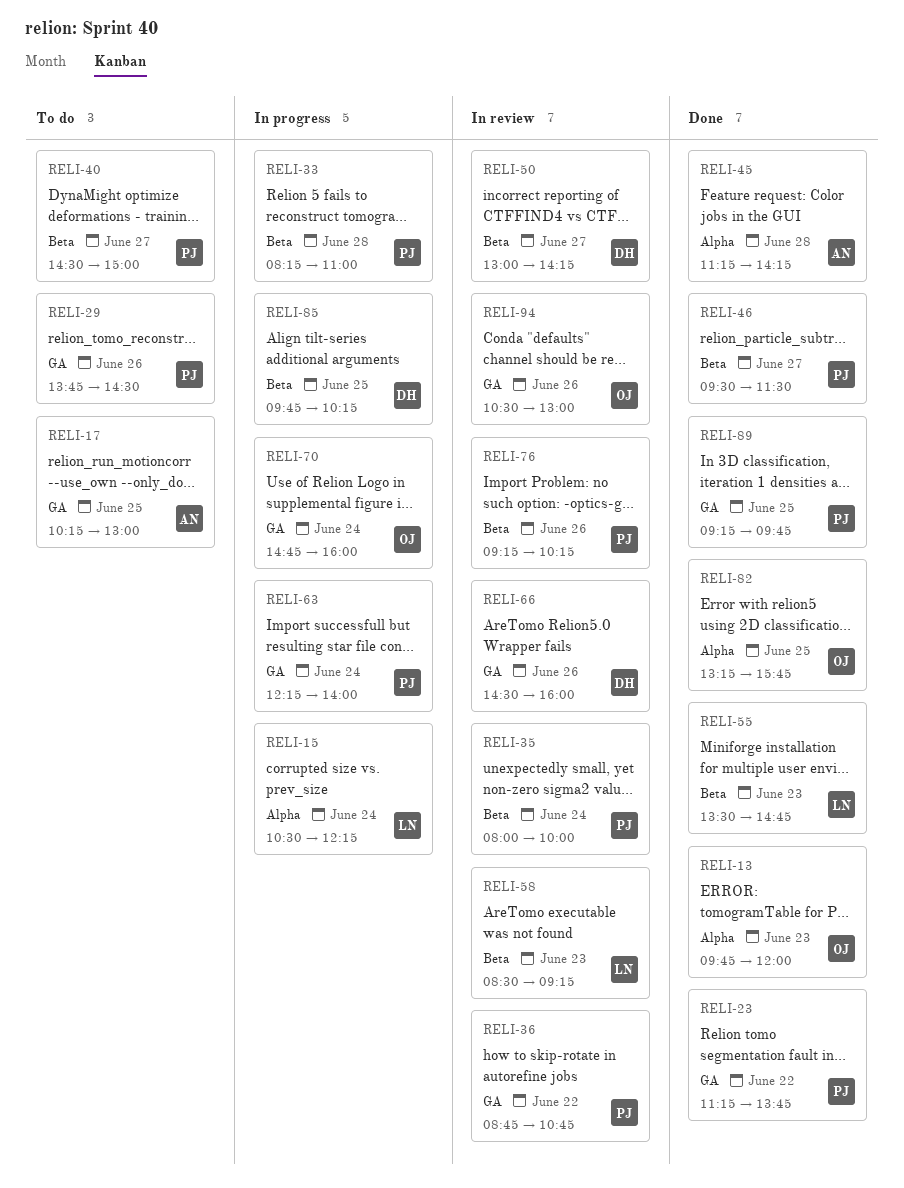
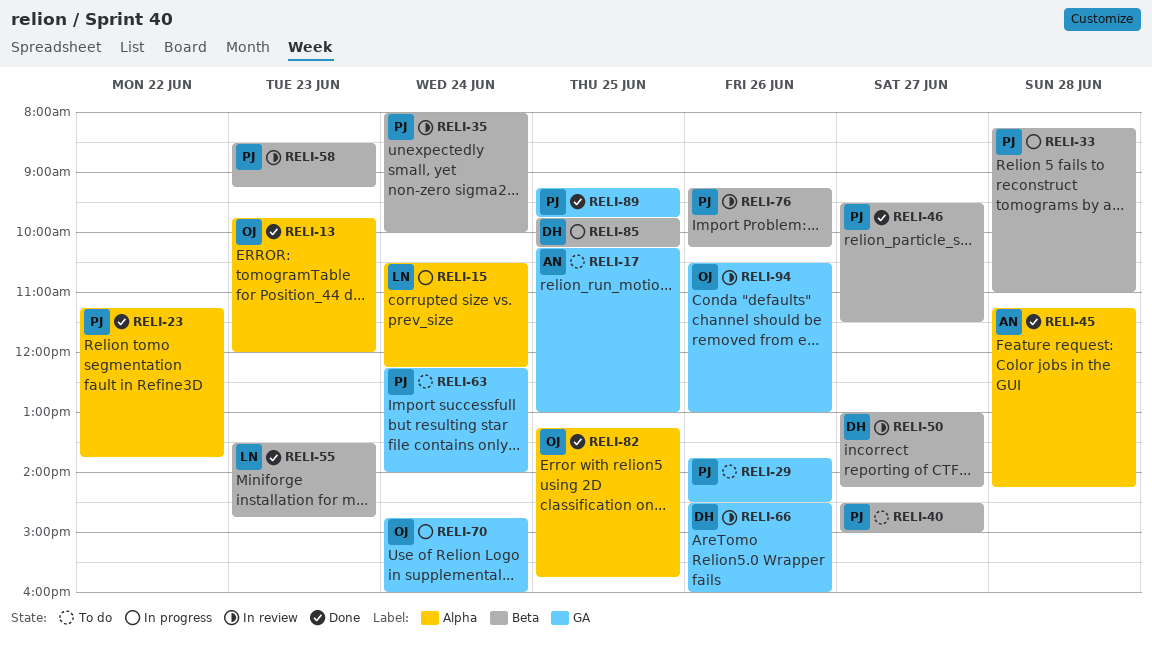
RELI-23, label: GA -> Alpha
RELI-36: present -> none
RELI-58, owner: LN -> PJ
RELI-63, status: In progress -> To do

